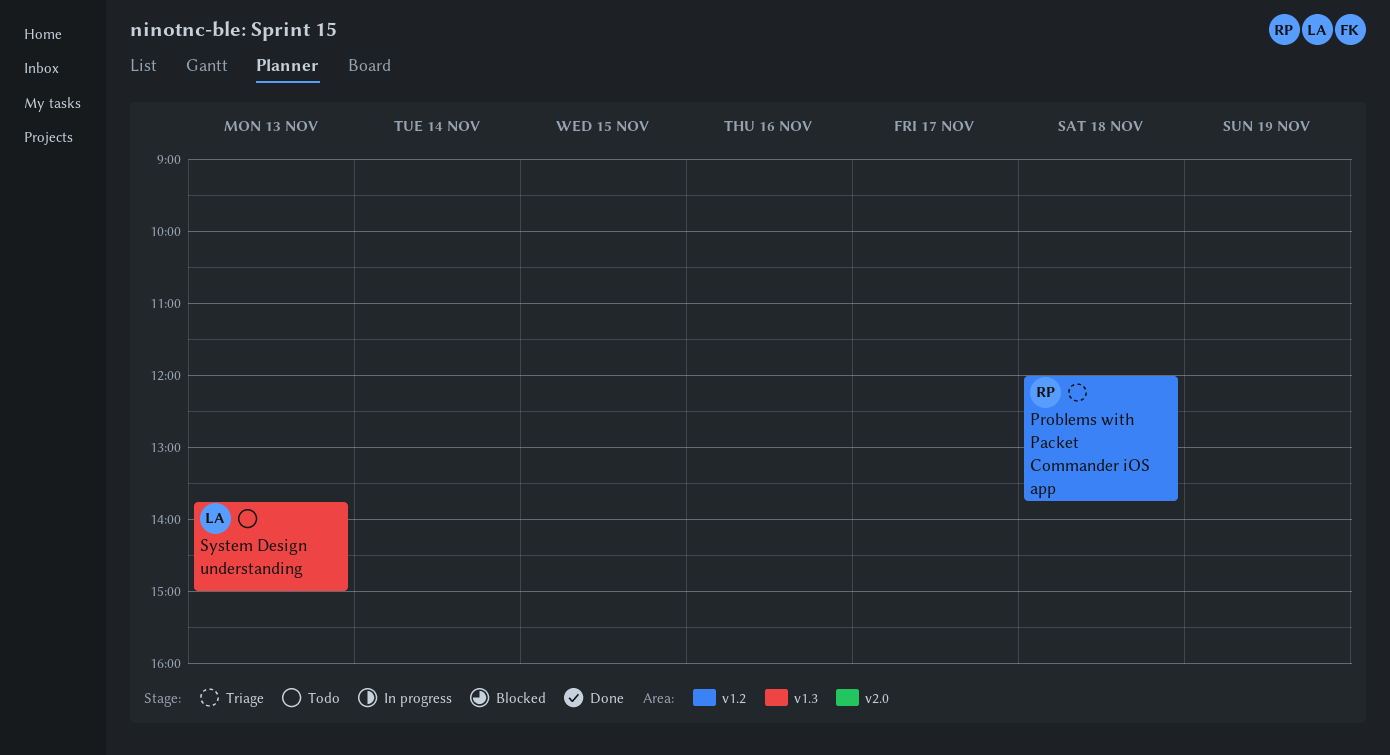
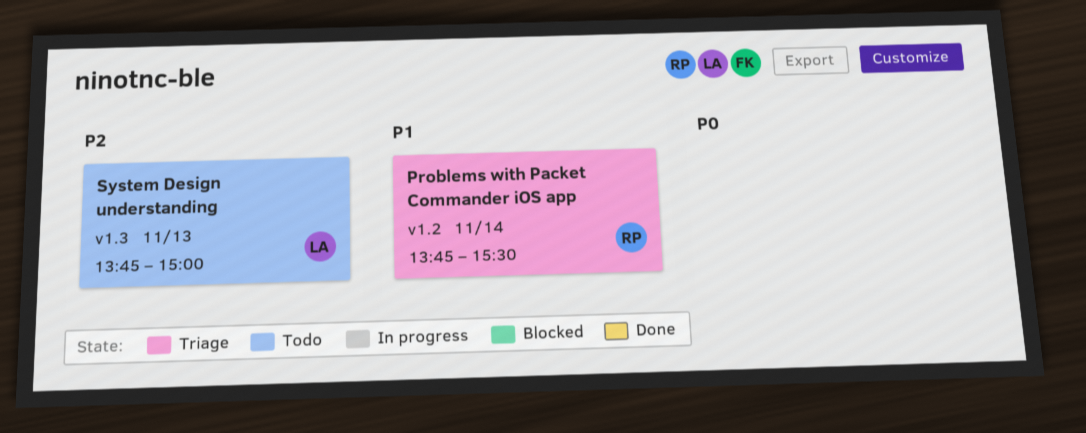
Problems with Packet Commander iOS app, day: Nov 18 -> Nov 14
Problems with Packet Commander iOS app, begins: 12:00 -> 13:45
Problems with Packet Commander iOS app, ends: 13:45 -> 15:30

